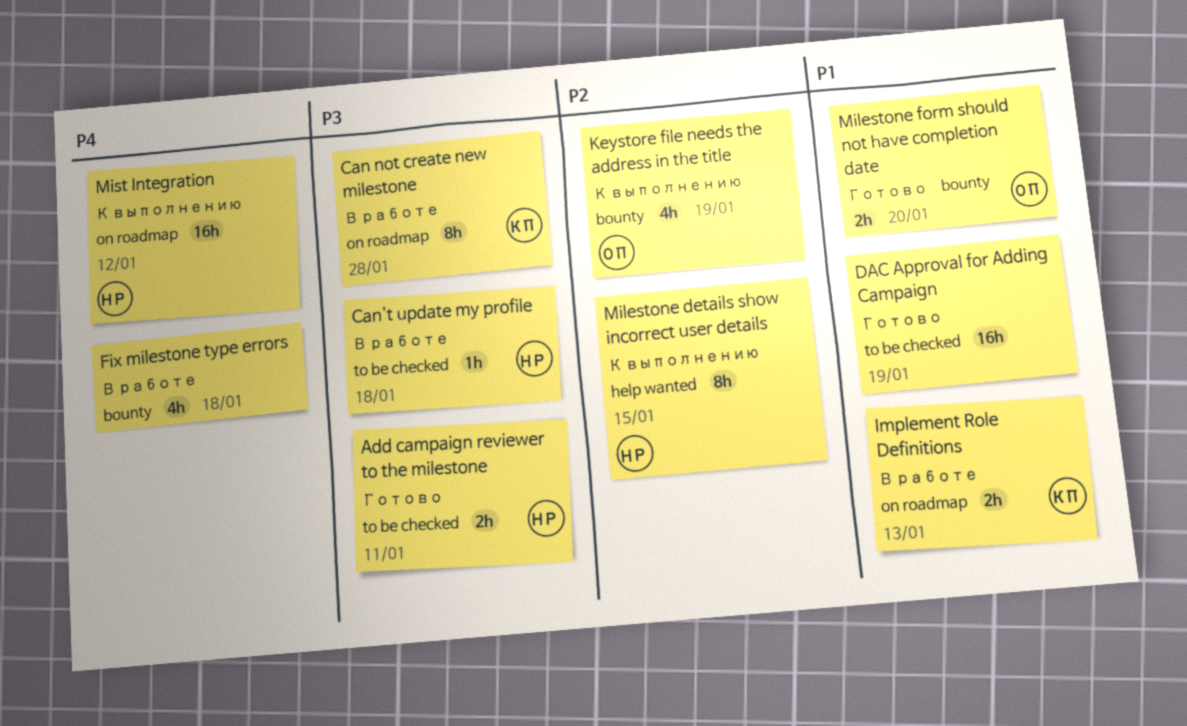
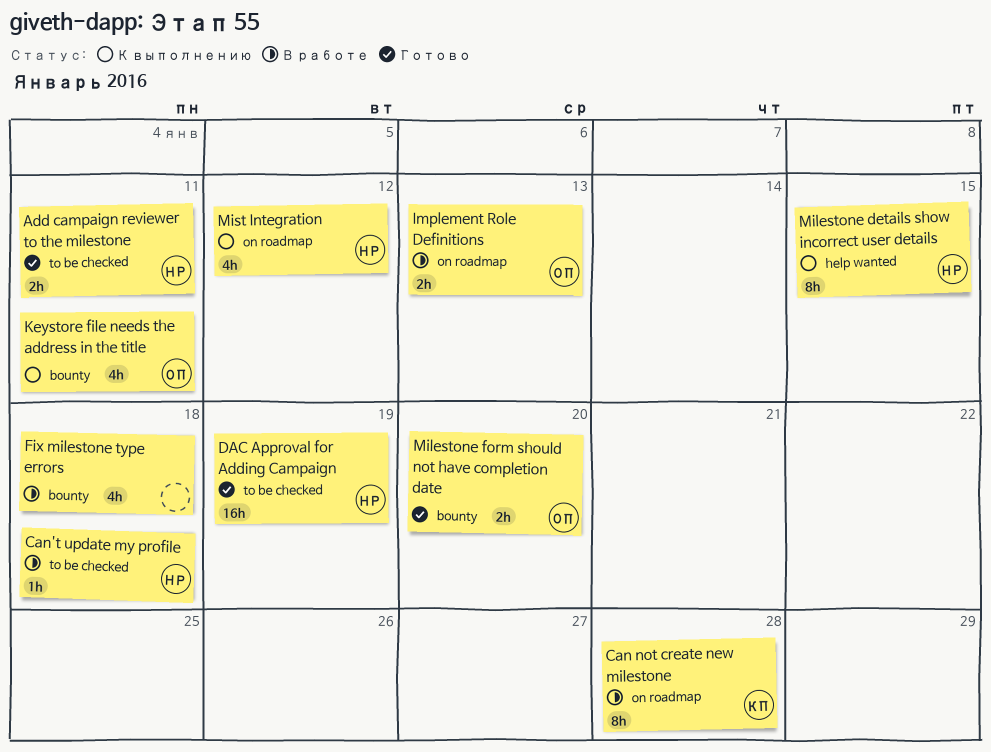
DAC Approval for Adding Campaign, owner: none -> НР
Implement Role Definitions, owner: КП -> ОП
Keystore file needs the address in the title, due: Jan 19 -> Jan 11
Mist Integration, estimate: 16h -> 4h

